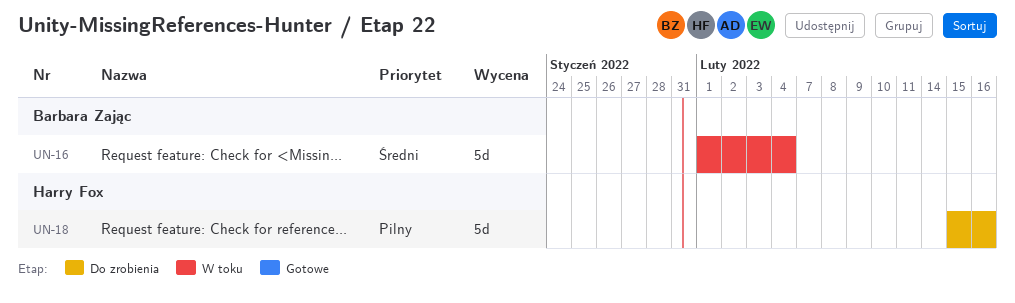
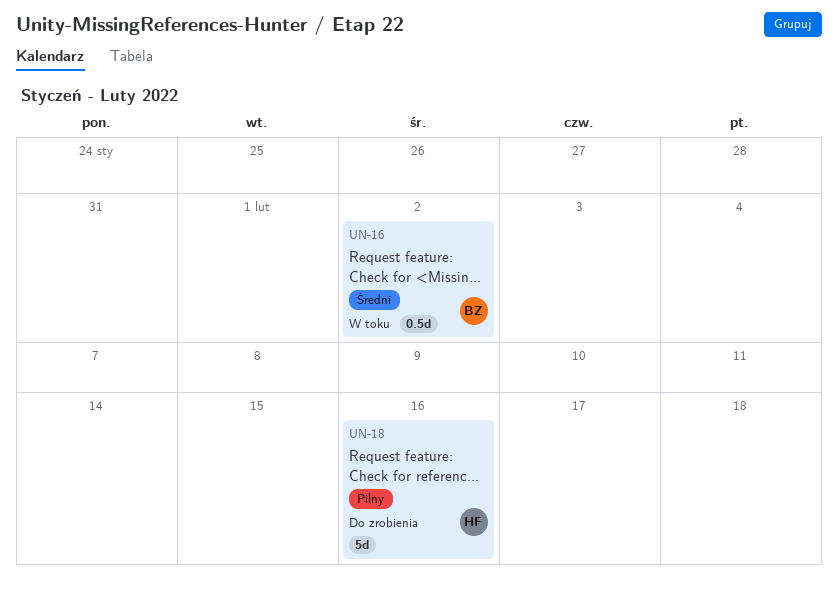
UN-16, estimate: 5d -> 0.5d
UN-16, due: Feb 4 -> Feb 2

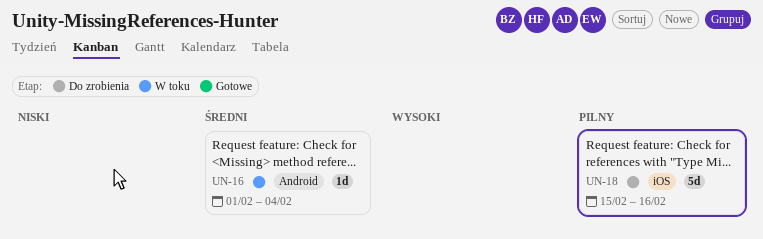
UN-16, estimate: 0.5d -> 1d
UN-16, due: Feb 2 -> Feb 4

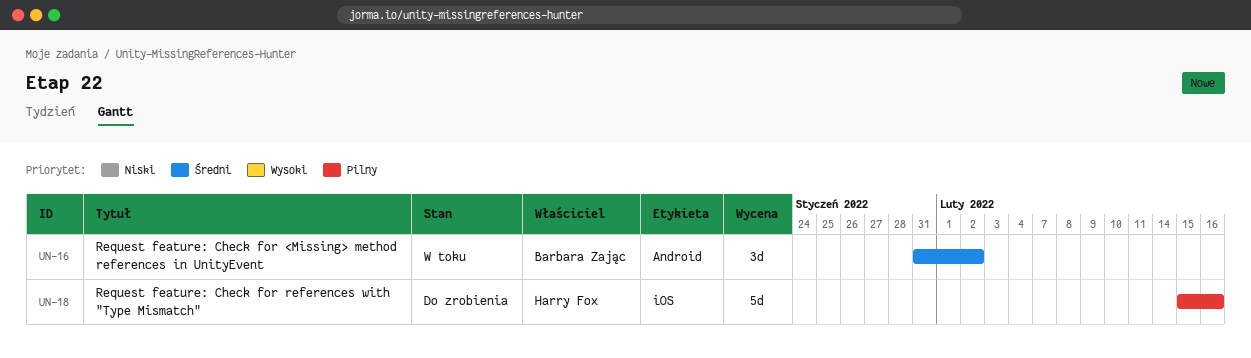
UN-16, estimate: 1d -> 3d
UN-16, start: Feb 1 -> Jan 31
UN-16, due: Feb 4 -> Feb 2

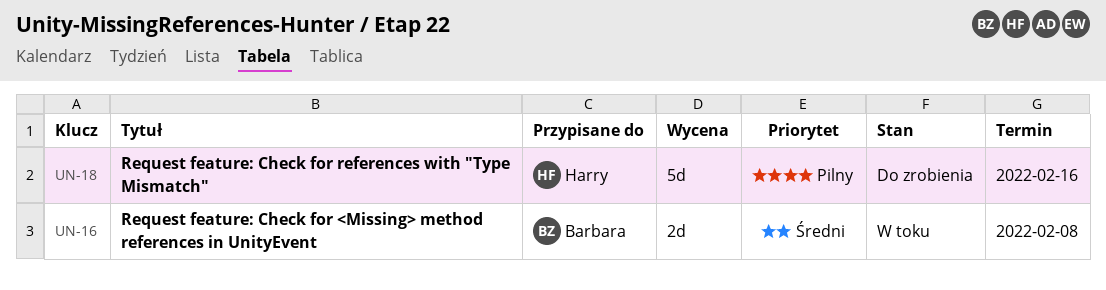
UN-16, estimate: 3d -> 2d
UN-16, due: Feb 2 -> Feb 8

